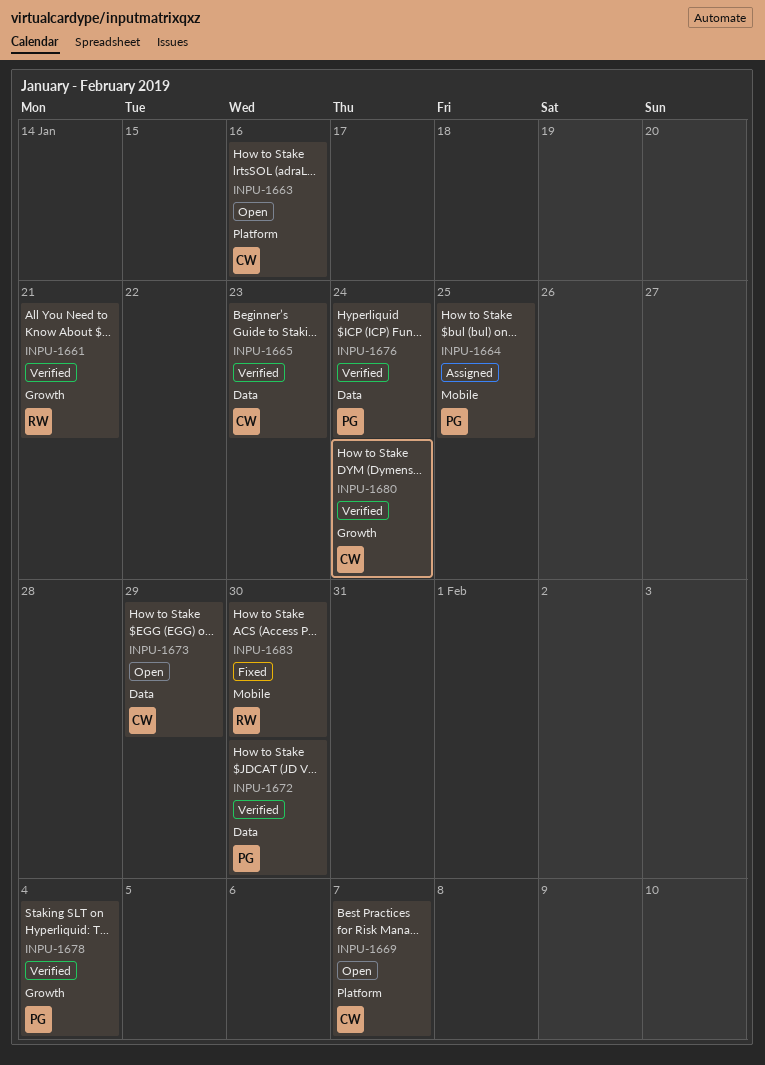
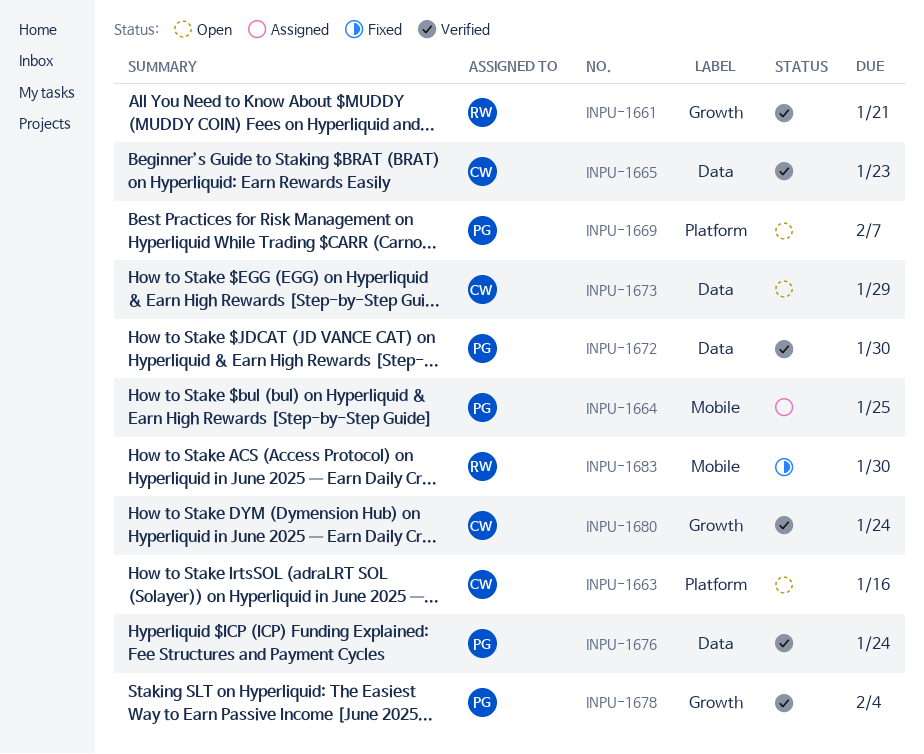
INPU-1669, owner: CW -> PG

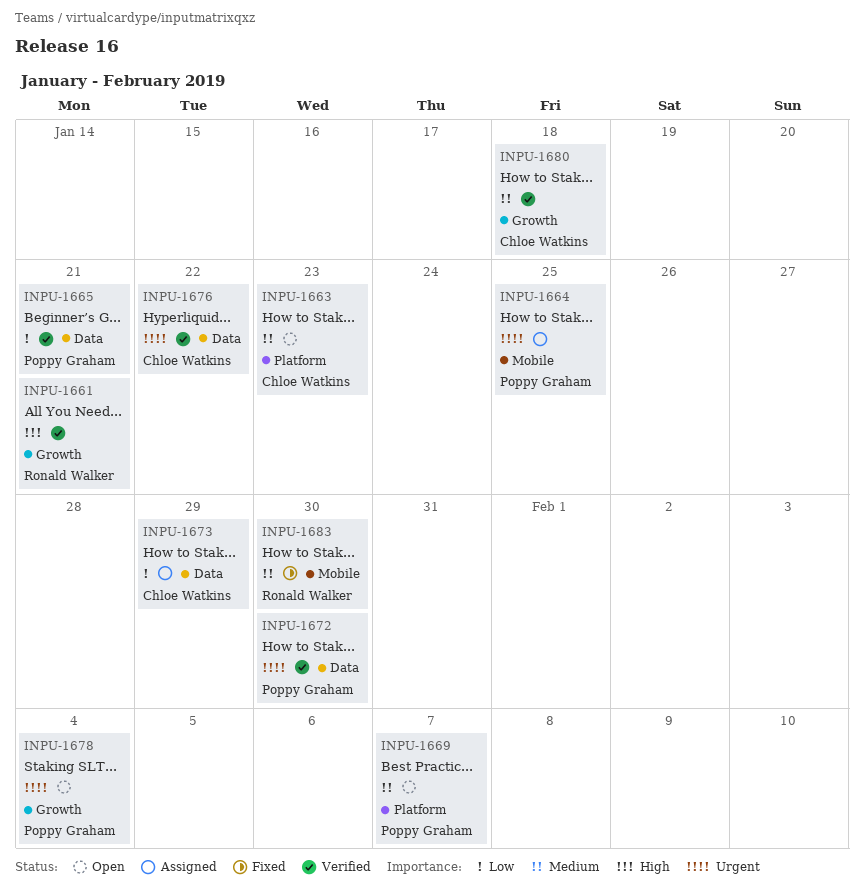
INPU-1663, due: Jan 16 -> Jan 23
INPU-1665, owner: Chloe Watkins -> Poppy Graham
INPU-1665, due: Jan 23 -> Jan 21
INPU-1673, status: Open -> Assigned
INPU-1676, owner: Poppy Graham -> Chloe Watkins
INPU-1676, due: Jan 24 -> Jan 22
INPU-1678, status: Verified -> Open
INPU-1680, due: Jan 24 -> Jan 18

